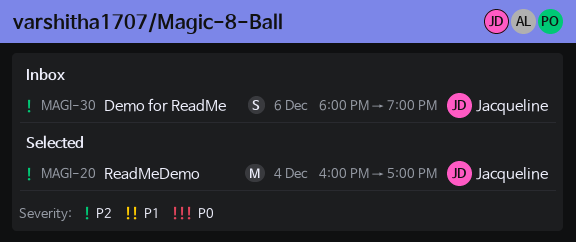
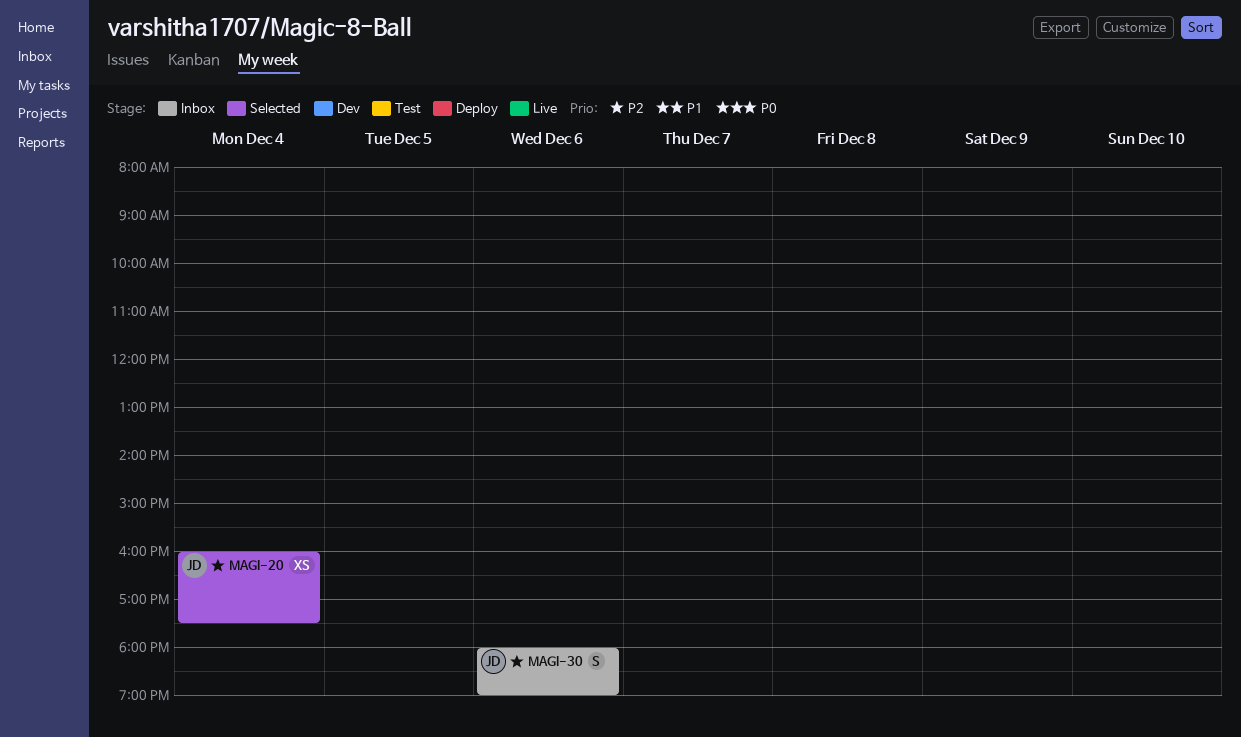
MAGI-20, estimate: M -> XS
MAGI-20, ends: 17:00 -> 17:30

